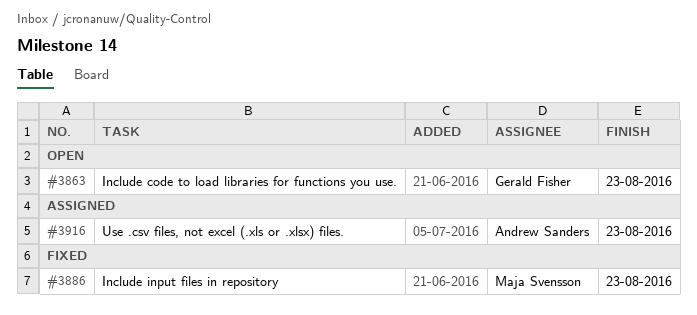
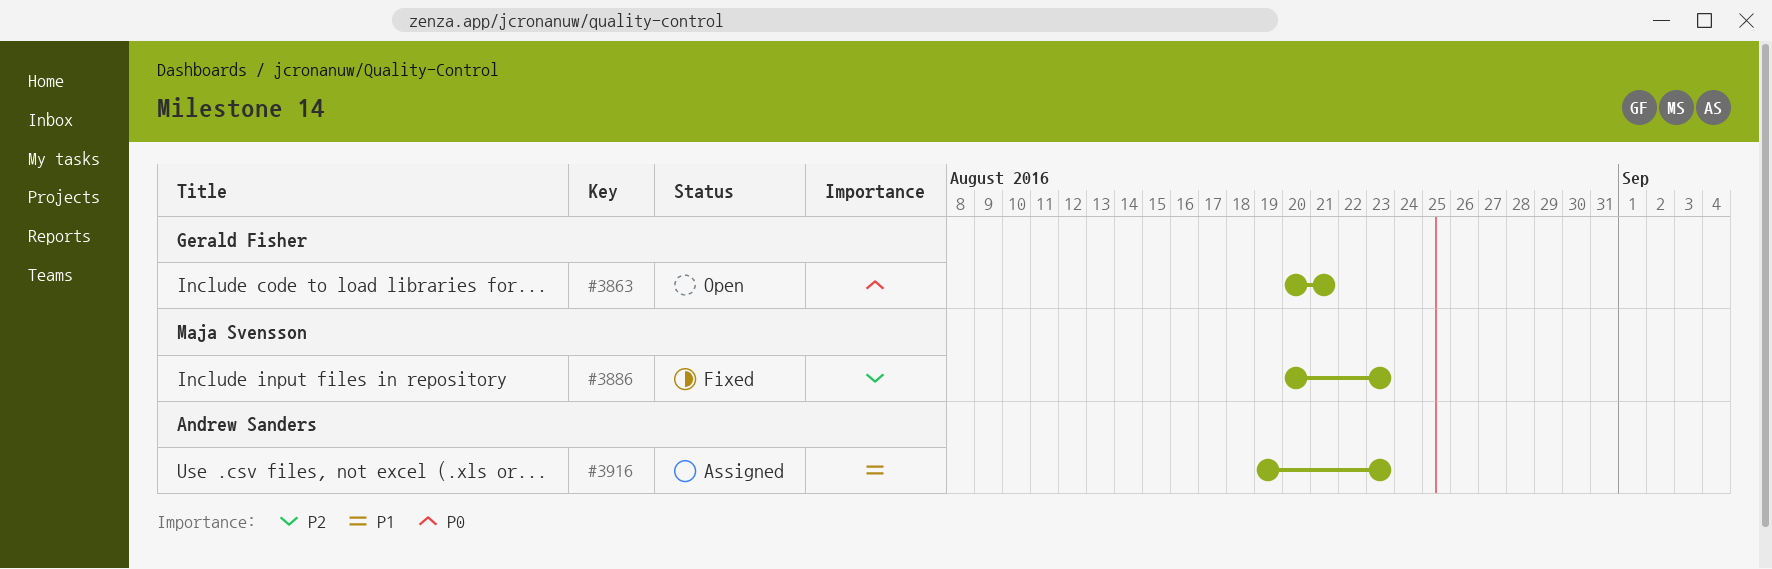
#3863, due: Aug 23 -> Aug 21

